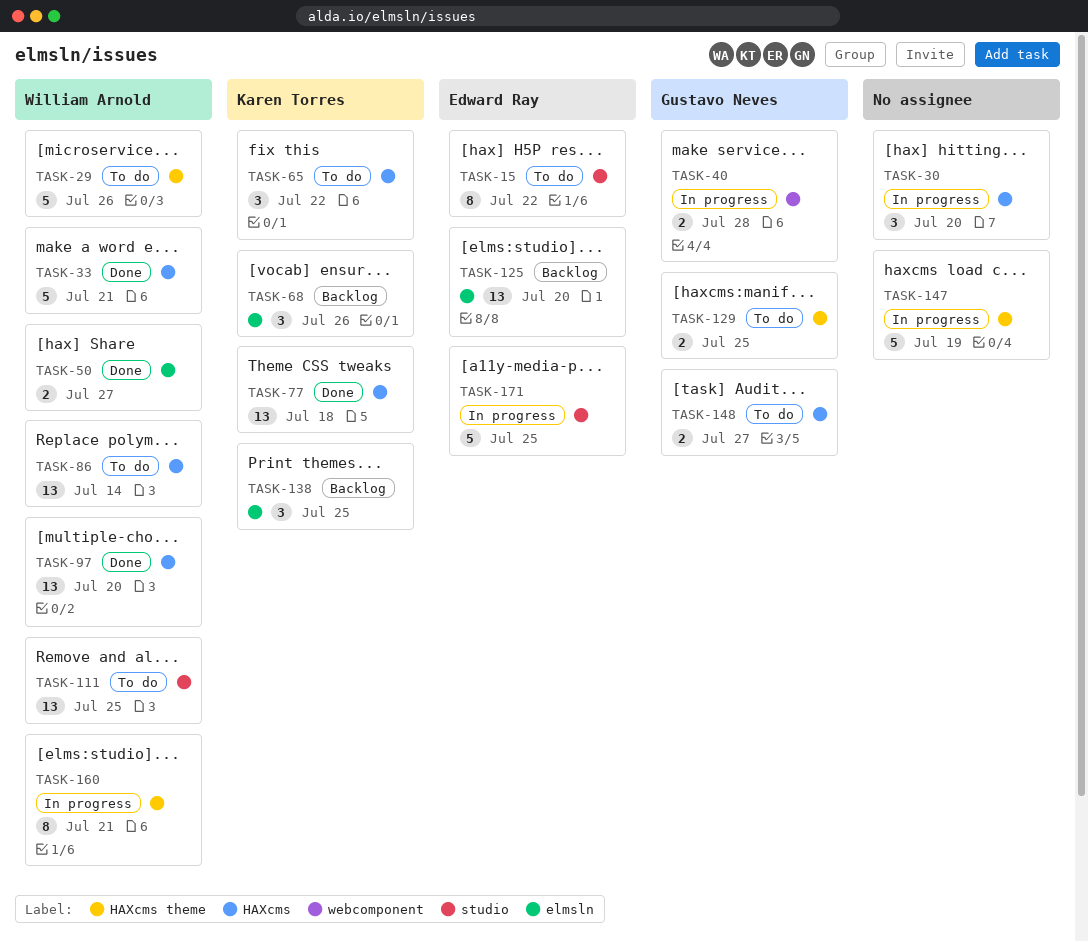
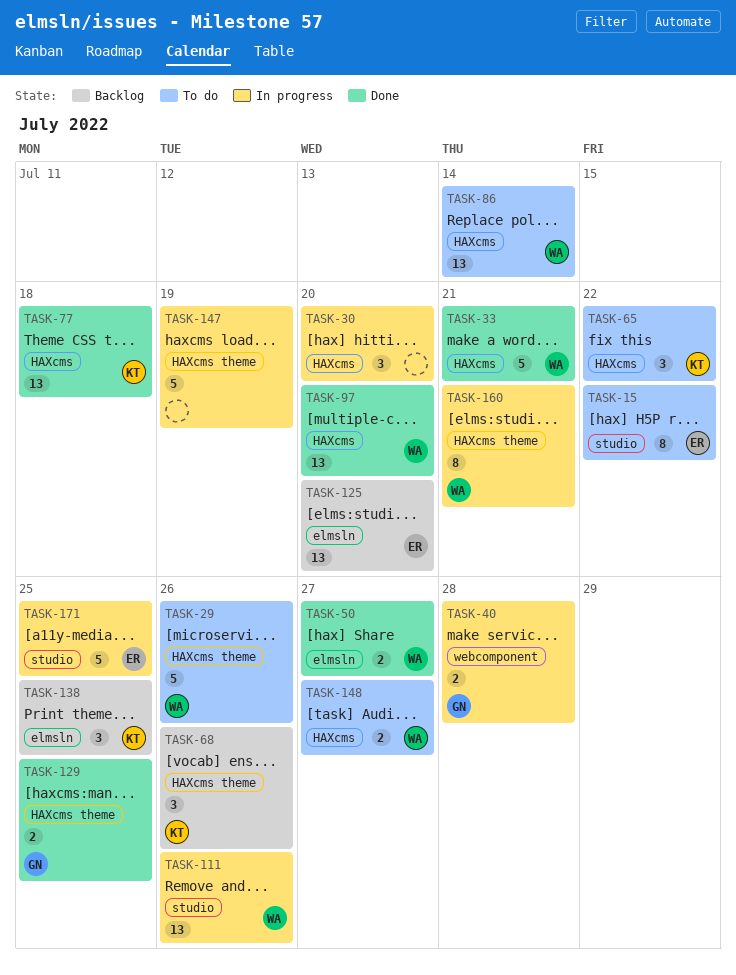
TASK-68, label: elmsln -> HAXcms theme
TASK-111, status: To do -> In progress
TASK-111, due: Jul 25 -> Jul 26
TASK-129, status: To do -> Done
TASK-148, owner: Gustavo Neves -> William Arnold

